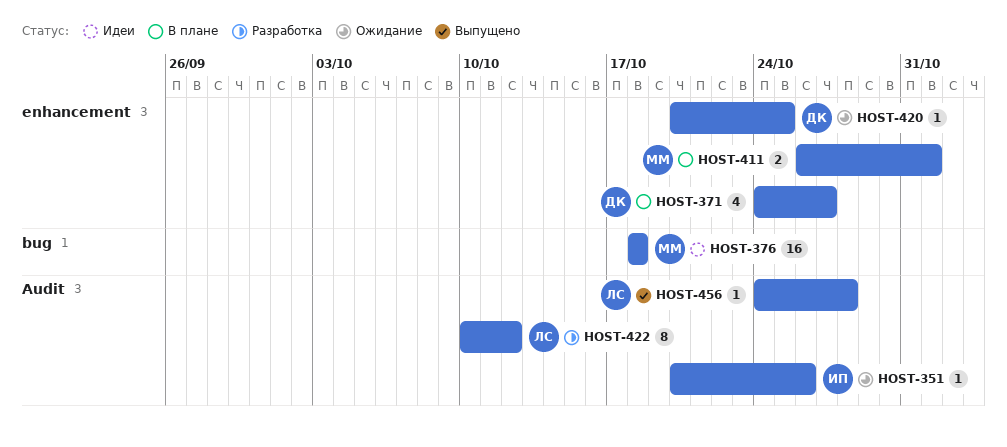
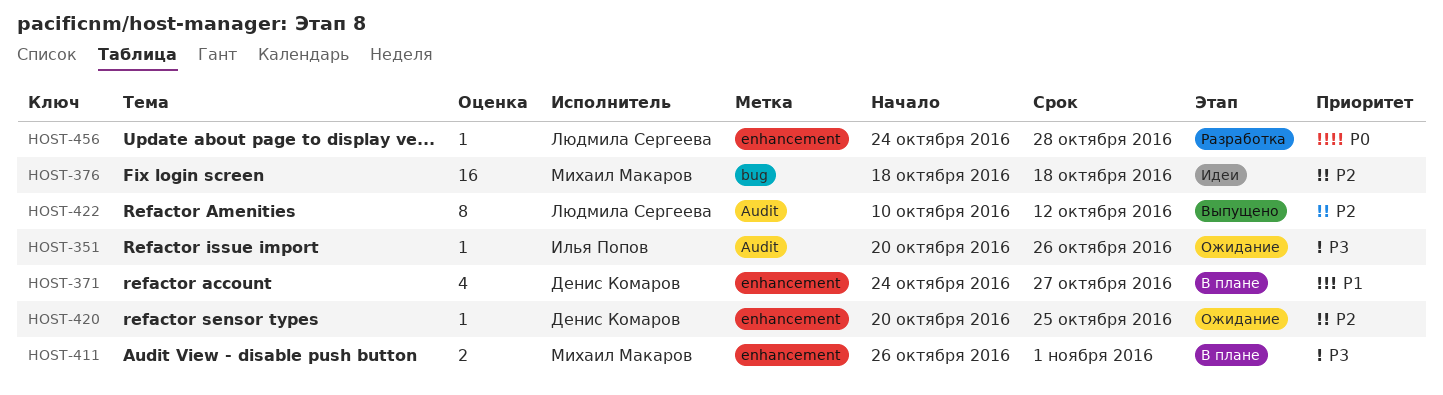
HOST-422, status: Разработка -> Выпущено
HOST-456, status: Выпущено -> Разработка
HOST-456, label: Audit -> enhancement

